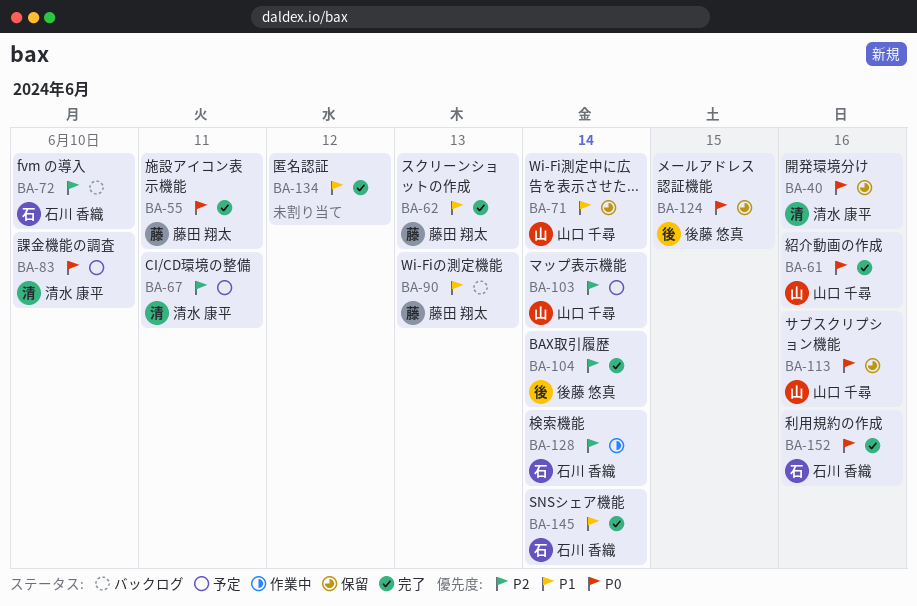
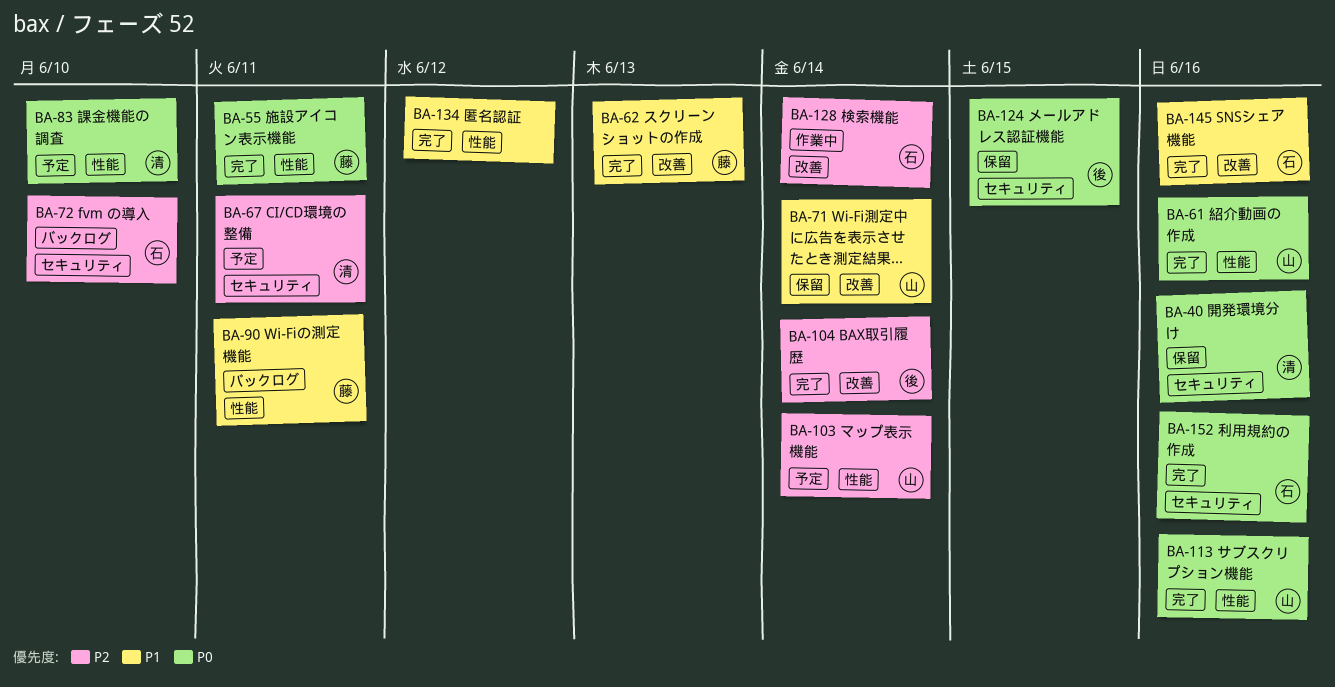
BA-90, due: Jun 13 -> Jun 11
BA-113, status: 保留 -> 完了
BA-145, due: Jun 14 -> Jun 16

